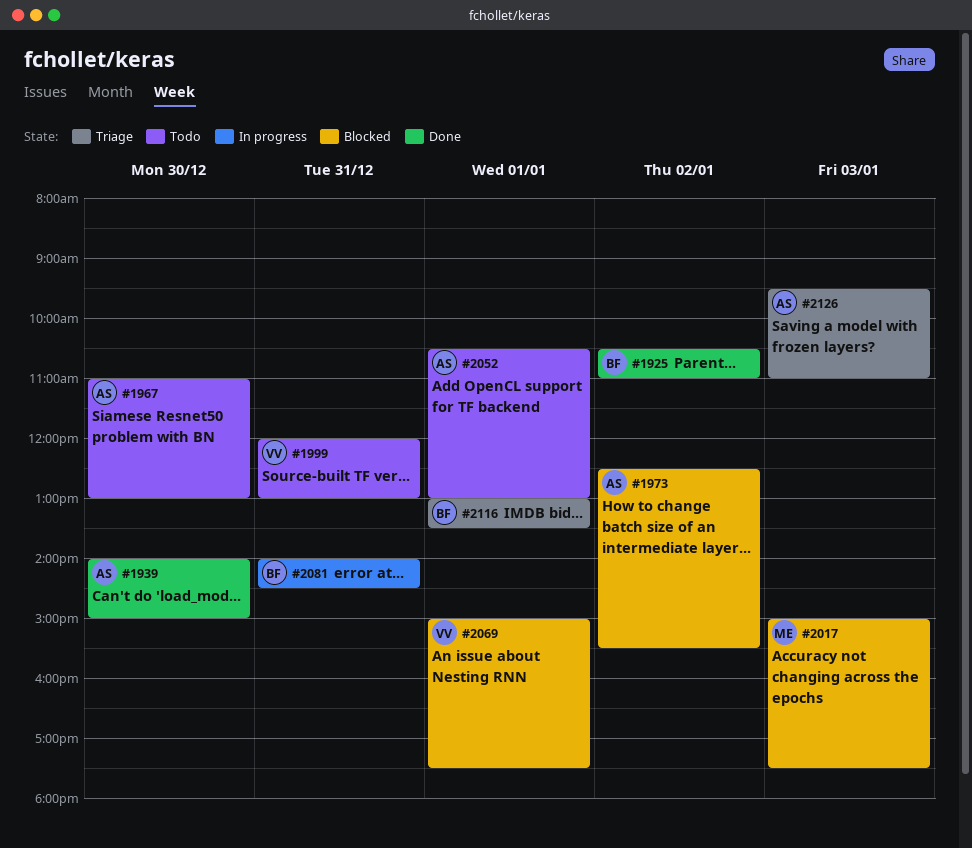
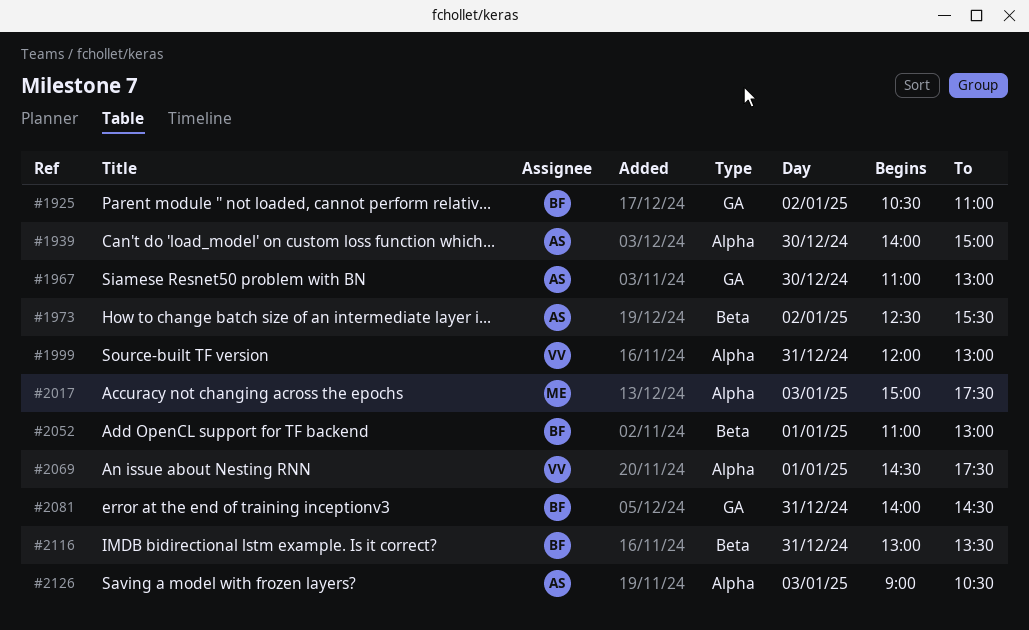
#2052, owner: AS -> BF
#2052, begins: 10:30 -> 11:00
#2069, begins: 15:00 -> 14:30
#2116, day: Jan 1 -> Dec 31
#2126, begins: 09:30 -> 09:00
#2126, ends: 11:00 -> 10:30

